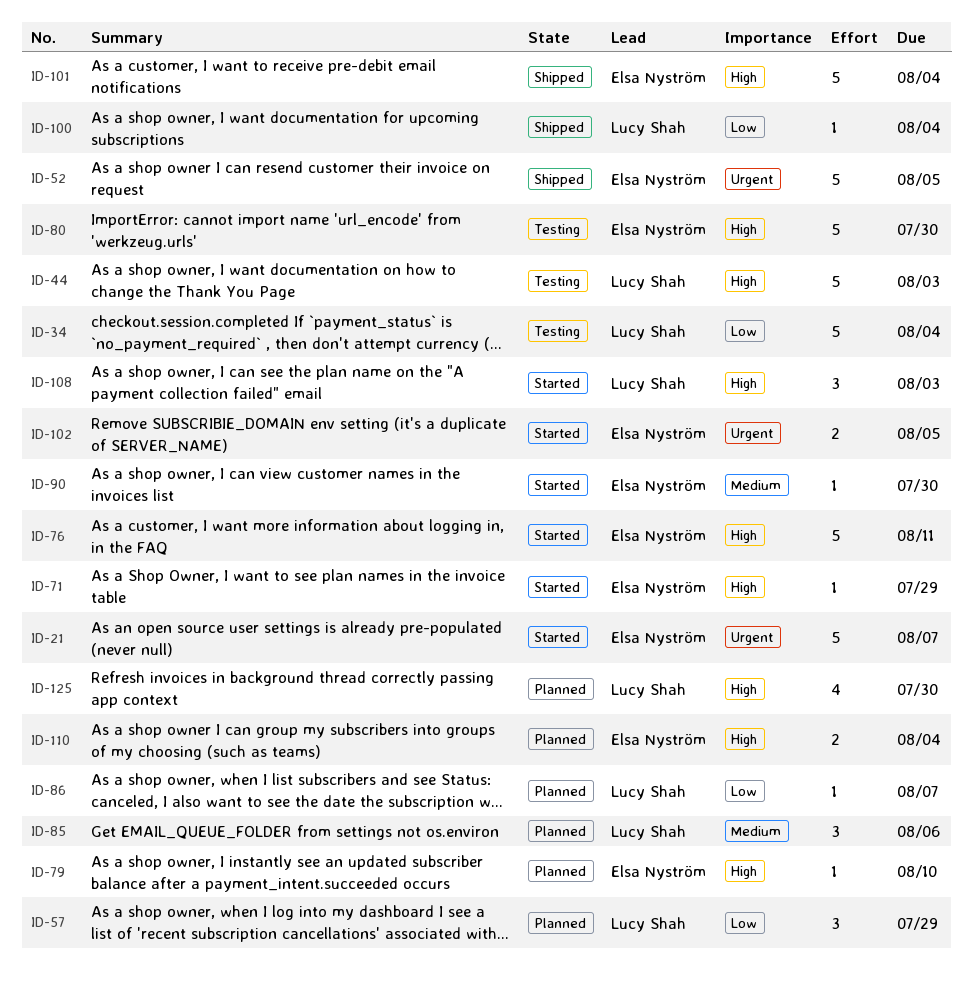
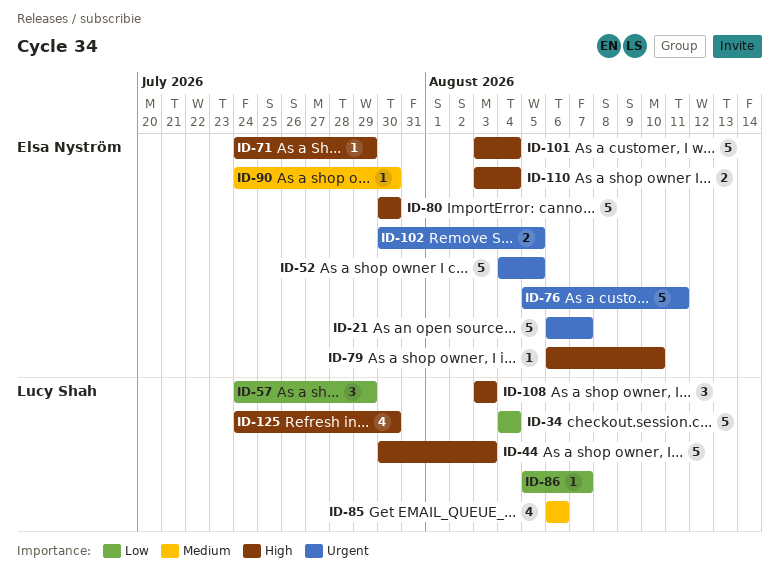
ID-76, priority: High -> Urgent
ID-85, estimate: 3 -> 4
ID-100: present -> none

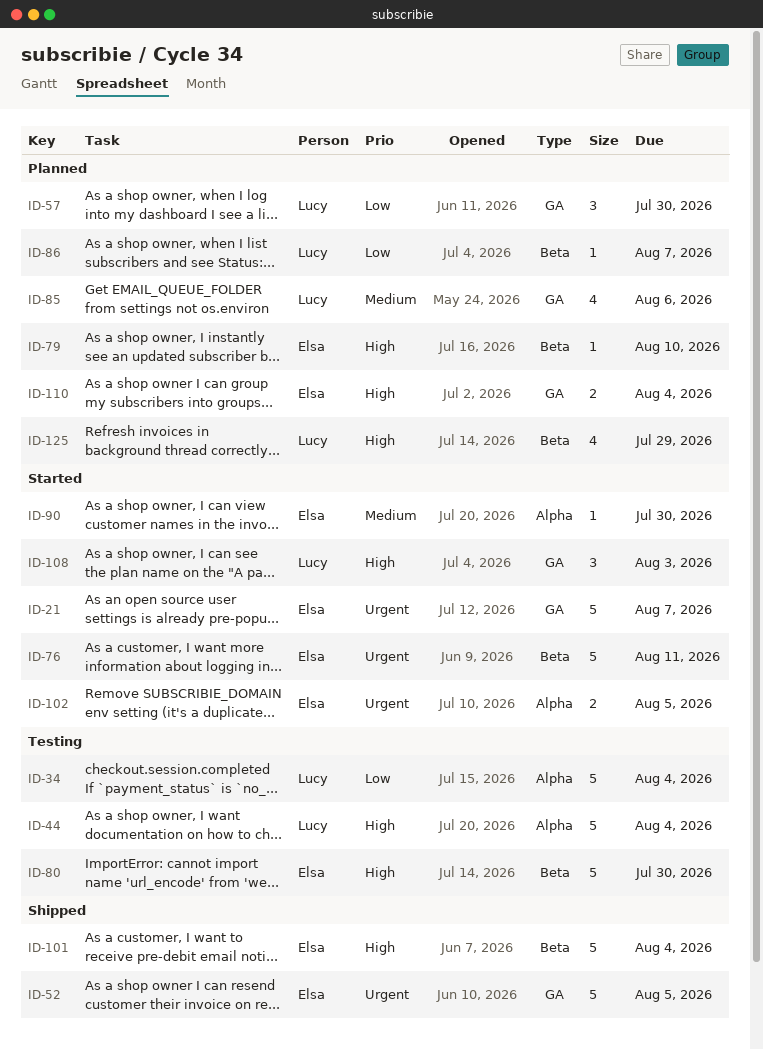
ID-44, due: Aug 3 -> Aug 4
ID-57, due: Jul 29 -> Jul 30
ID-71: present -> none
ID-125, due: Jul 30 -> Jul 29

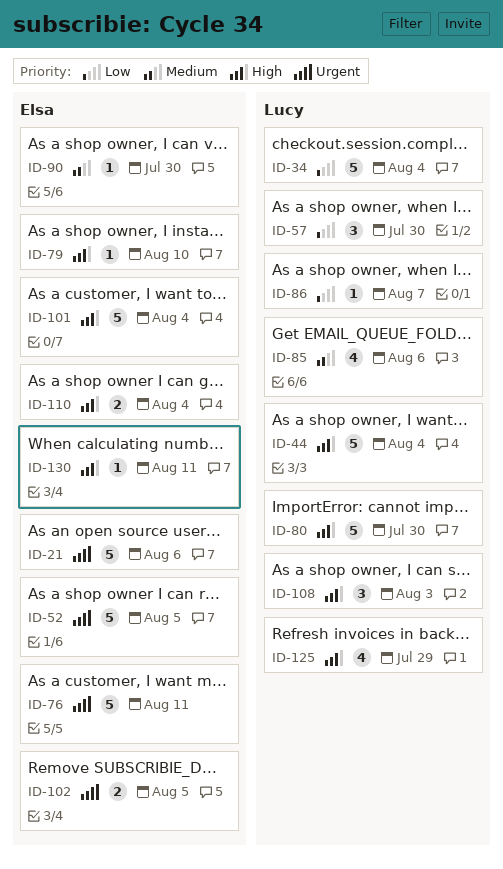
ID-21, due: Aug 7 -> Aug 6
ID-80, owner: Elsa -> Lucy
ID-130: none -> present

